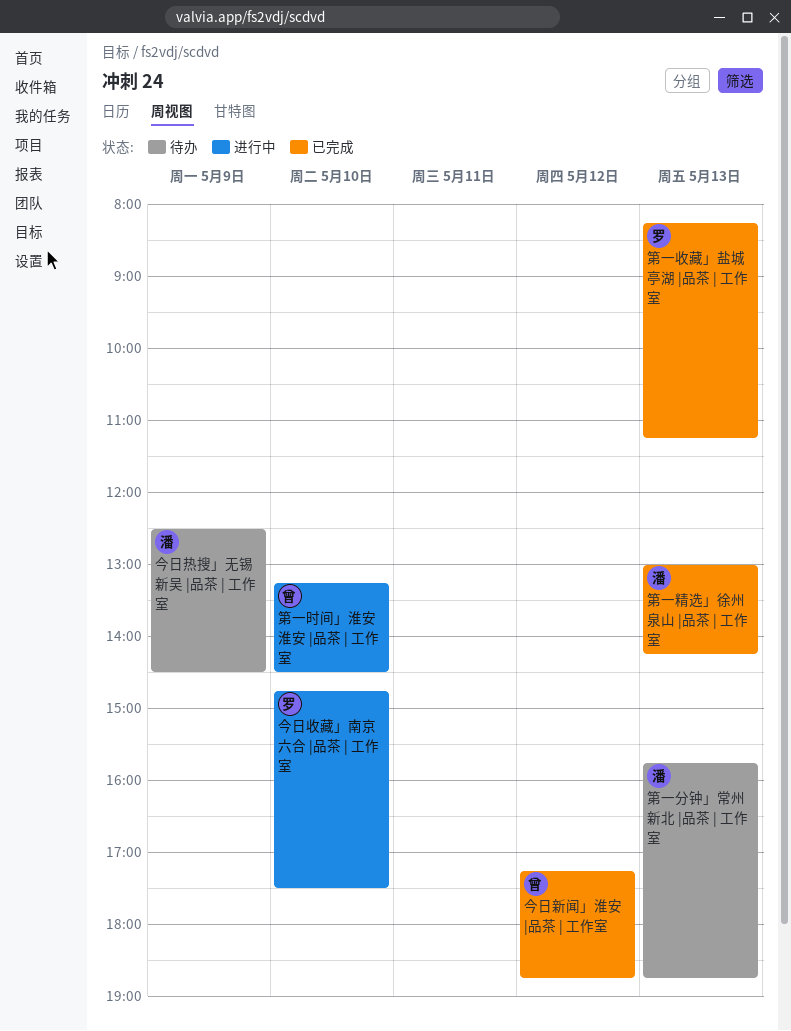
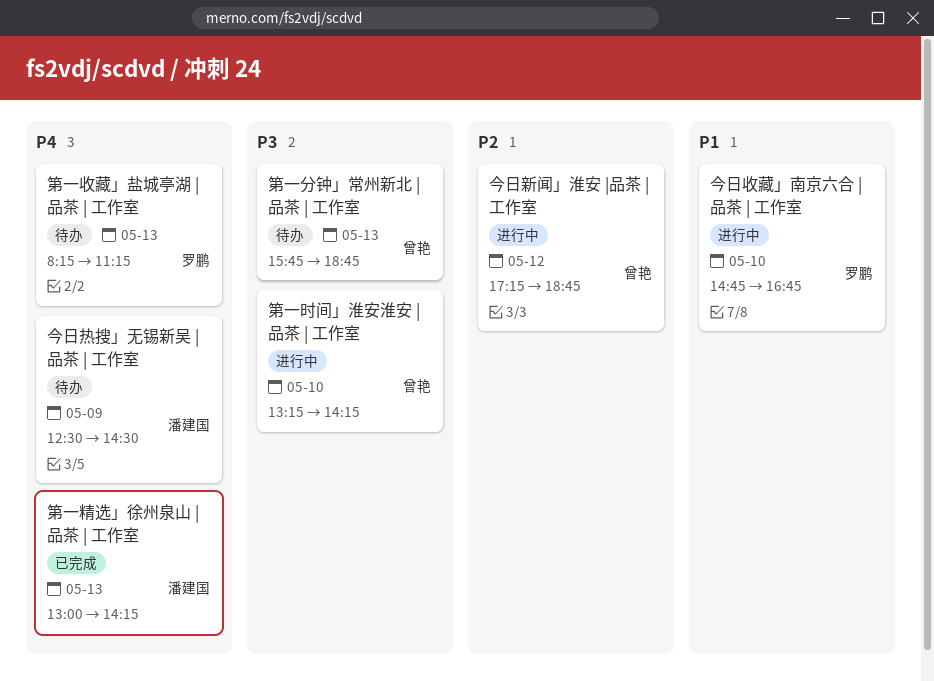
今日收藏」南京六合 |品茶 | 工作室, ends: 17:30 -> 16:45
今日新闻」淮安 |品茶 | 工作室, status: 已完成 -> 进行中
第一分钟」常州新北 |品茶 | 工作室, owner: 潘建国 -> 曾艳
第一收藏」盐城亭湖 |品茶 | 工作室, status: 已完成 -> 待办
第一时间」淮安淮安 |品茶 | 工作室, ends: 14:30 -> 14:15

